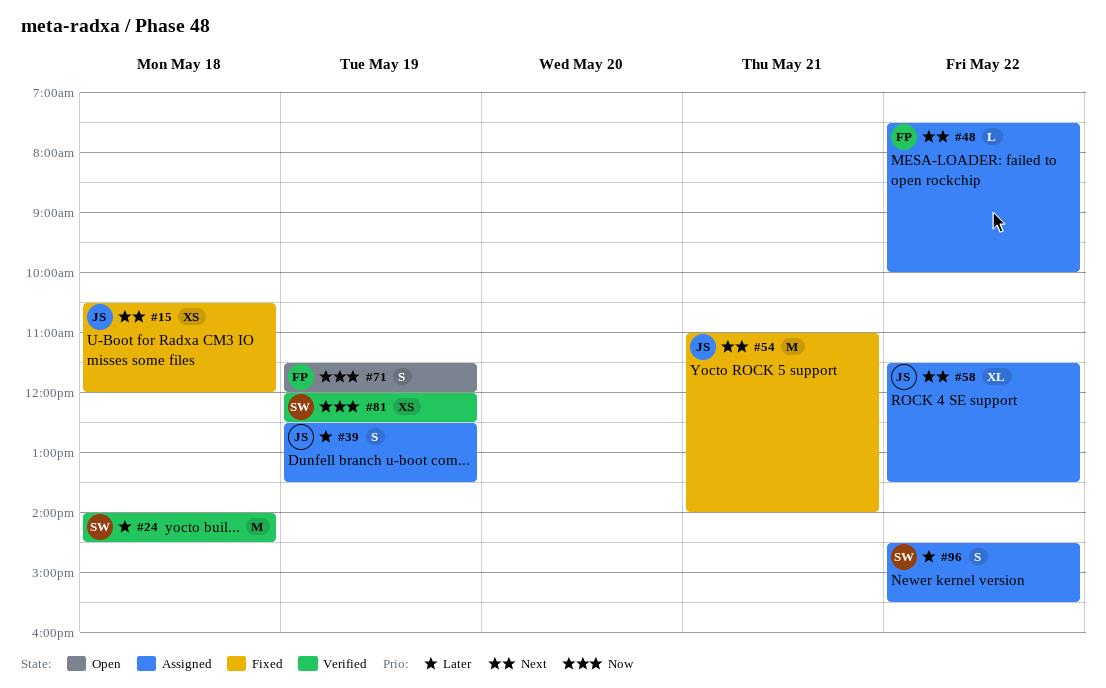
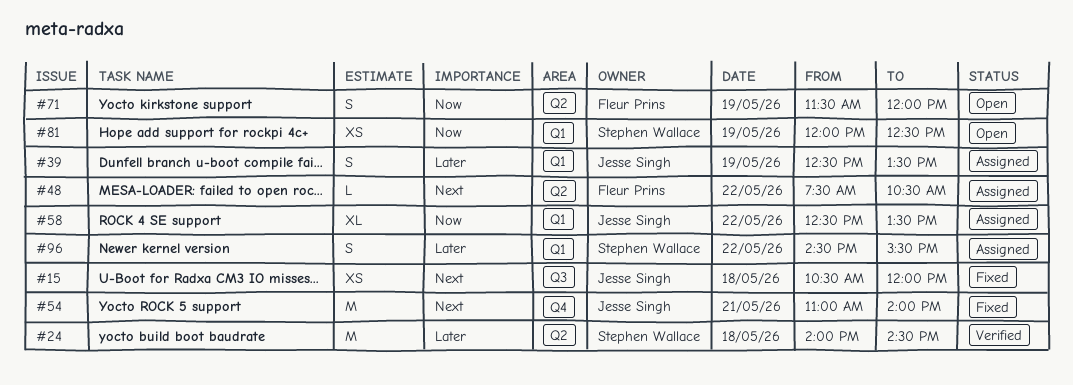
#48, ends: 10:00 -> 10:30
#58, priority: Next -> Now
#58, begins: 11:30 -> 12:30
#81, status: Verified -> Open

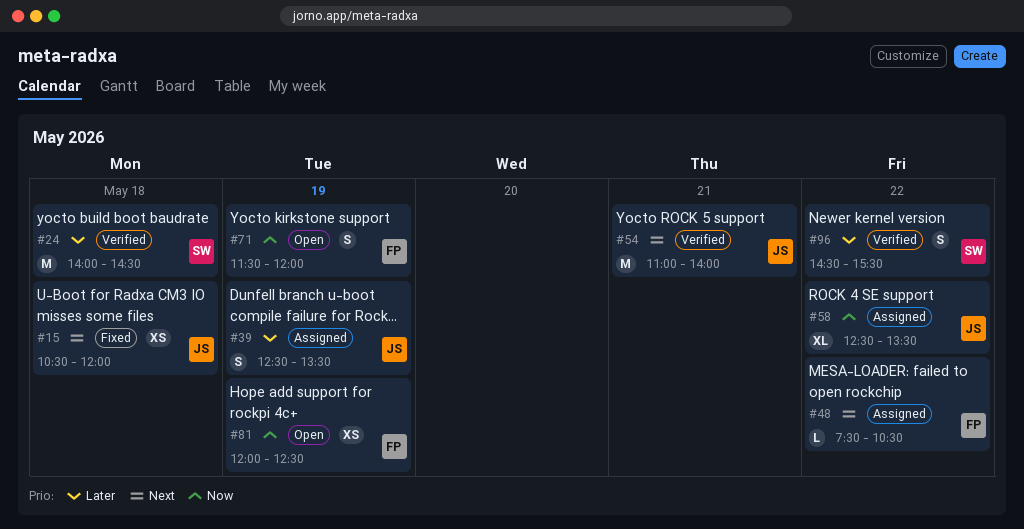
#54, status: Fixed -> Verified
#81, owner: Stephen Wallace -> Fleur Prins
#96, status: Assigned -> Verified

